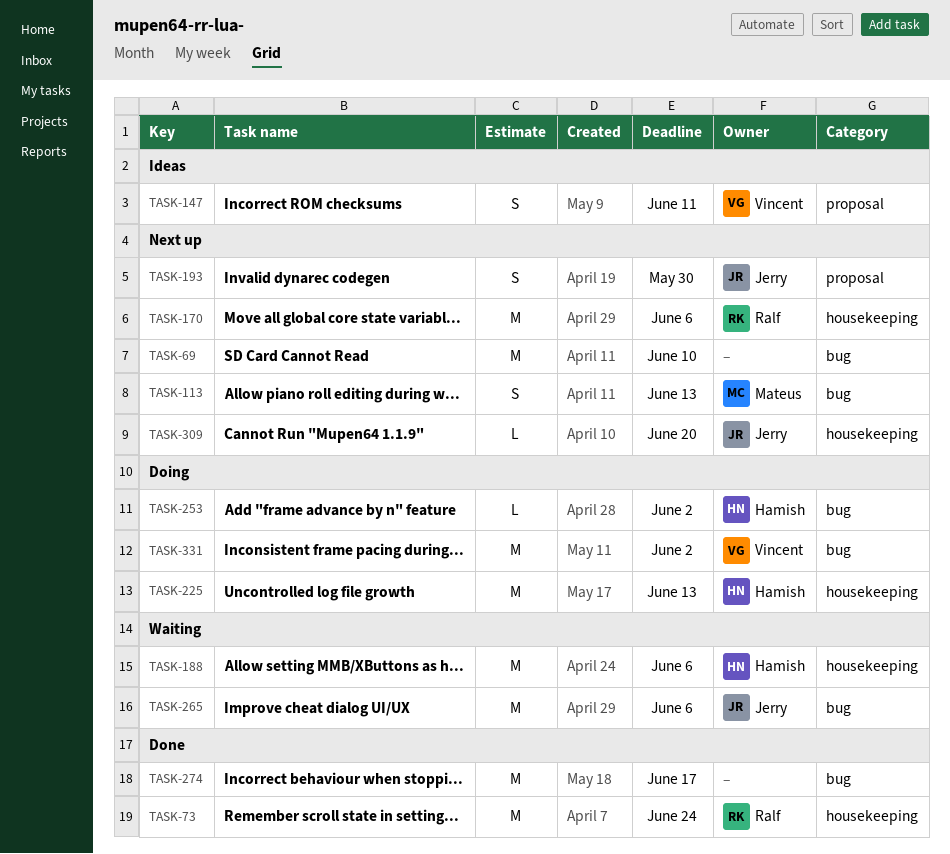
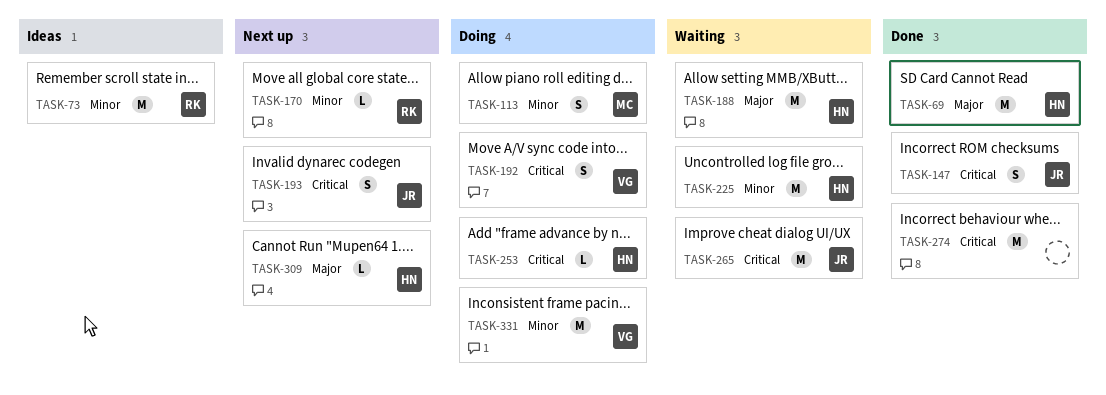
TASK-69, status: Next up -> Done
TASK-69, owner: none -> Hamish
TASK-73, status: Done -> Ideas
TASK-113, status: Next up -> Doing
TASK-147, status: Ideas -> Done
TASK-147, owner: Vincent -> Jerry
TASK-170, estimate: M -> L
TASK-192: none -> present
TASK-225, status: Doing -> Waiting
TASK-309, owner: Jerry -> Hamish

